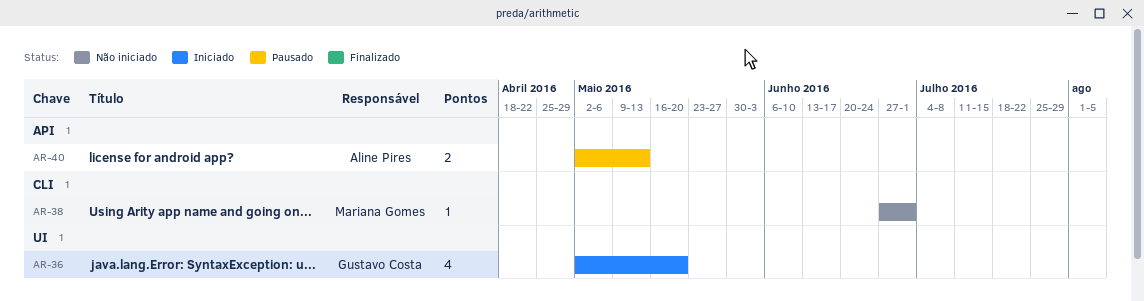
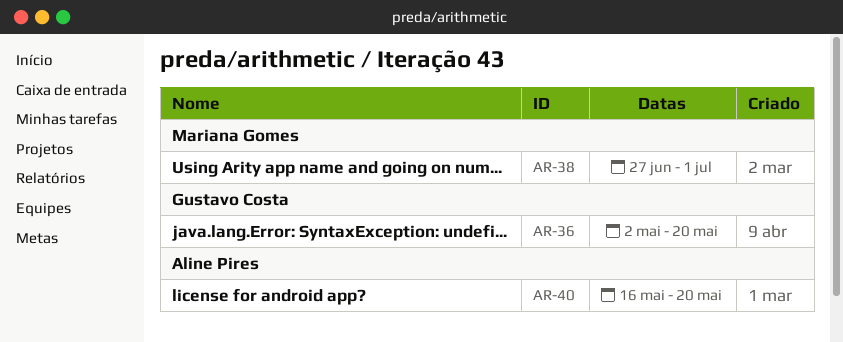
AR-40, start: May 2 -> May 16
AR-40, due: May 13 -> May 20

